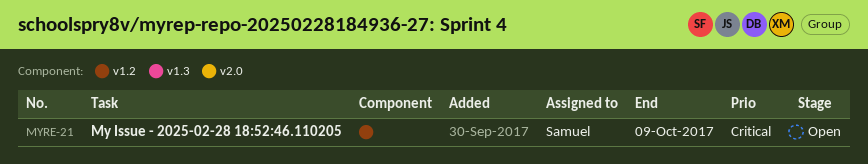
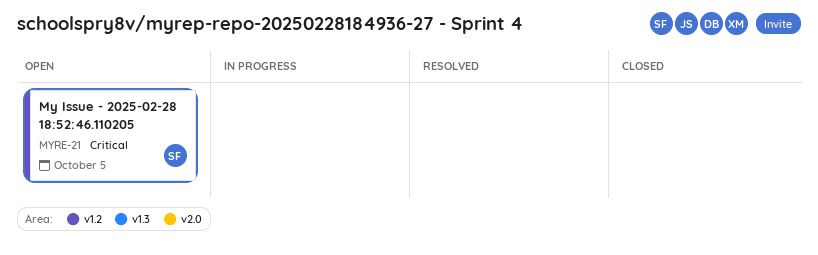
MYRE-21, due: Oct 9 -> Oct 5

